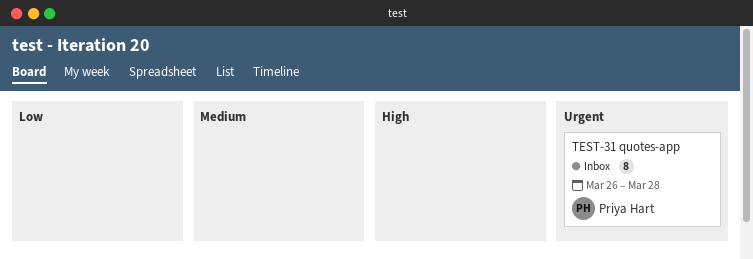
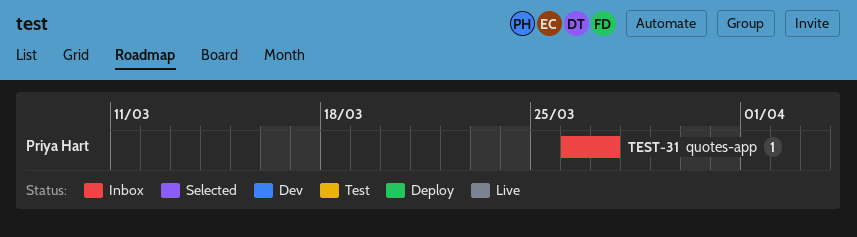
TEST-31, estimate: 8 -> 1
TEST-31, due: Mar 28 -> Mar 27

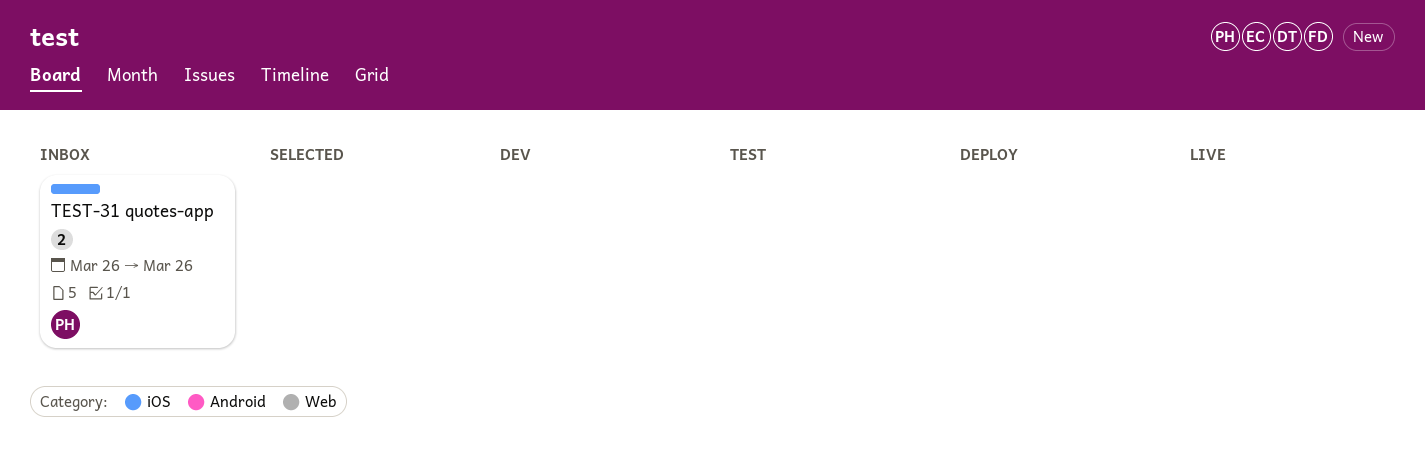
TEST-31, estimate: 1 -> 2
TEST-31, due: Mar 27 -> Mar 26

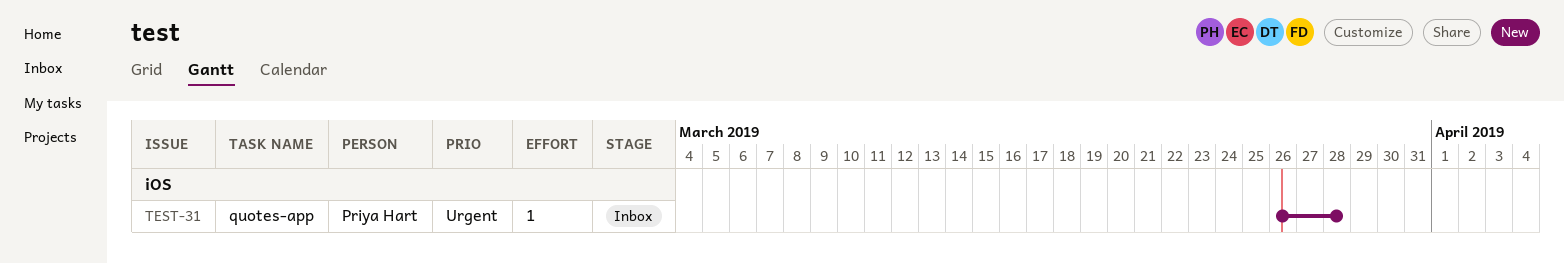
TEST-31, estimate: 2 -> 1
TEST-31, due: Mar 26 -> Mar 28

